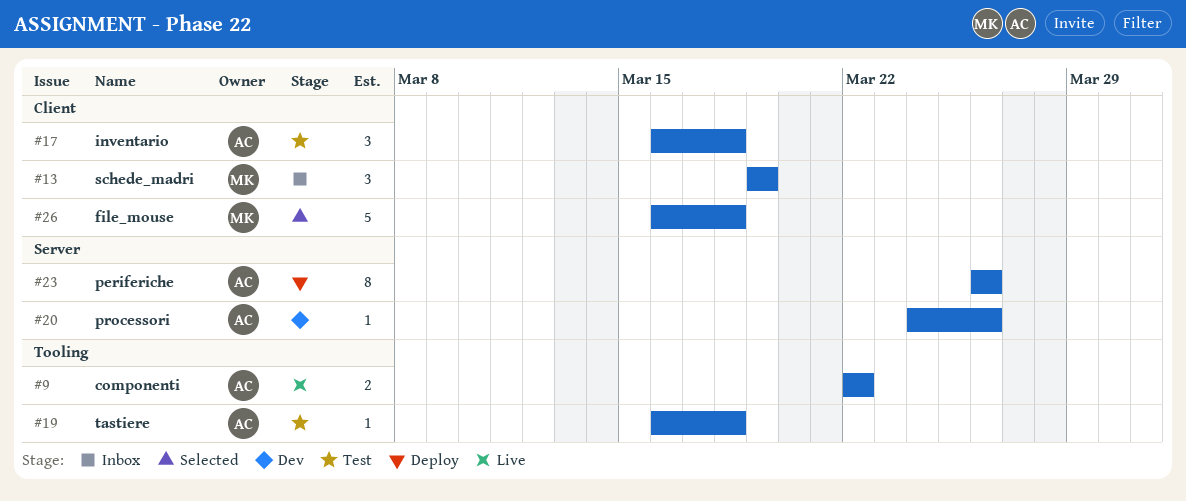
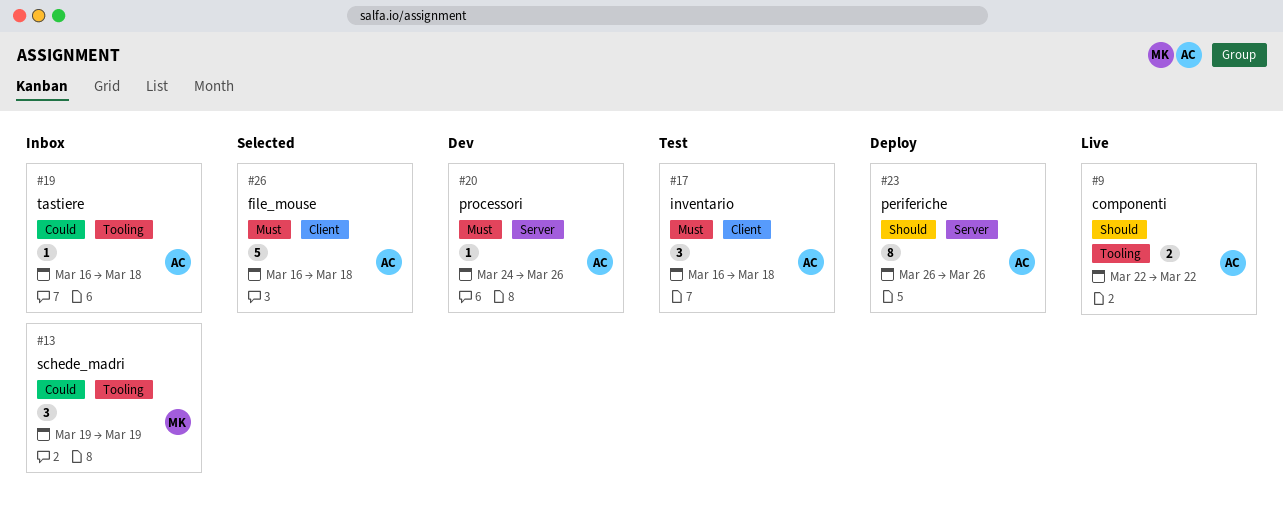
#13, label: Client -> Tooling
#19, status: Test -> Inbox
#26, owner: MK -> AC

